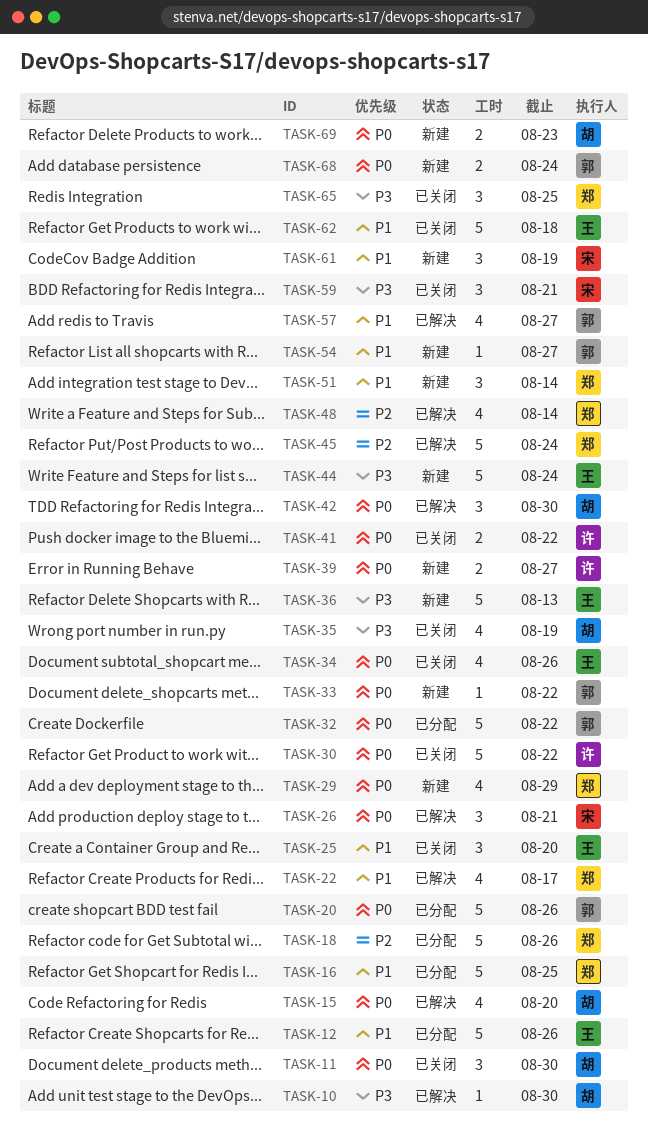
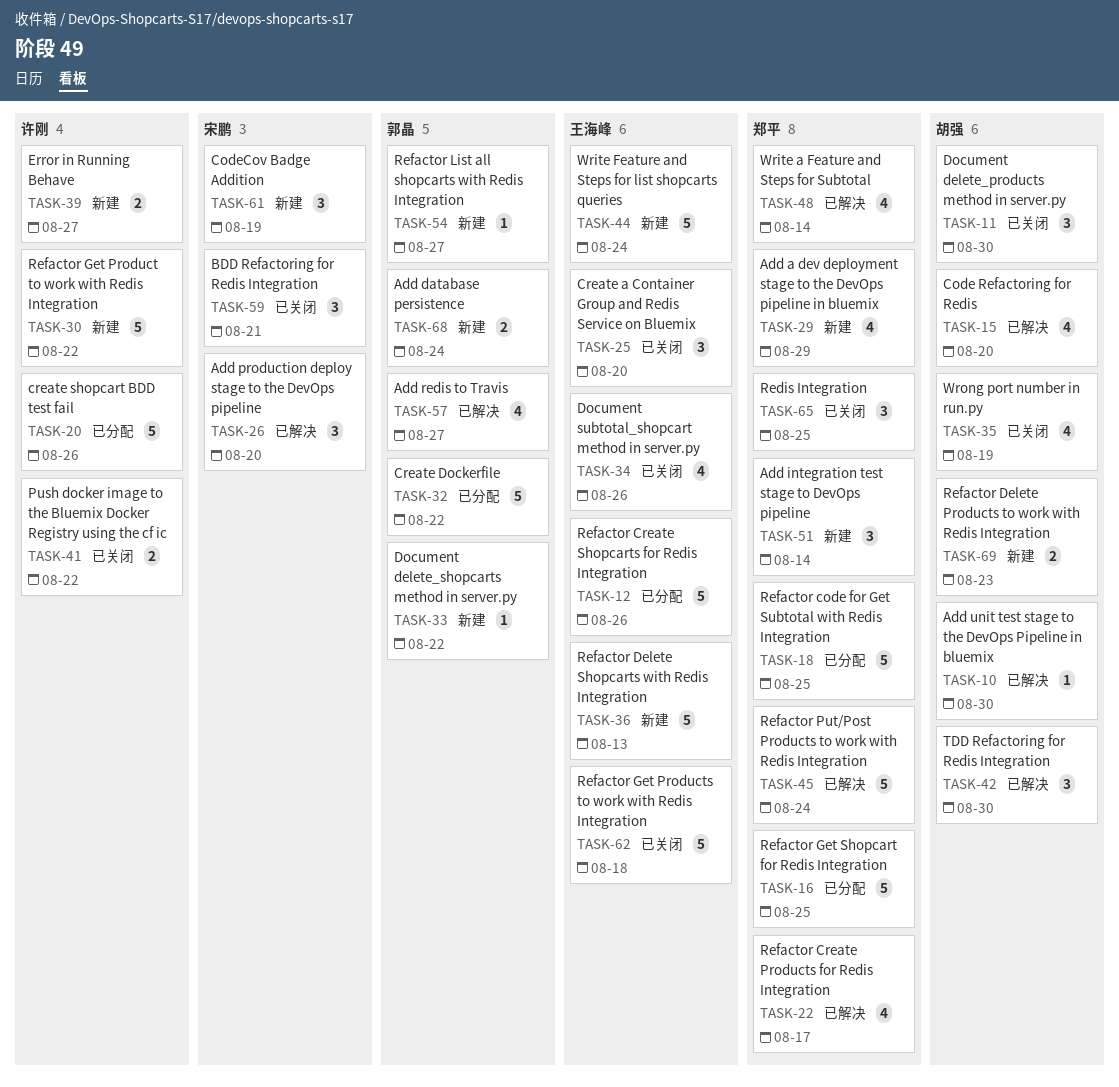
TASK-18, due: Aug 26 -> Aug 25
TASK-20, owner: 郭晶 -> 许刚
TASK-26, due: Aug 21 -> Aug 20
TASK-30, status: 已关闭 -> 新建

